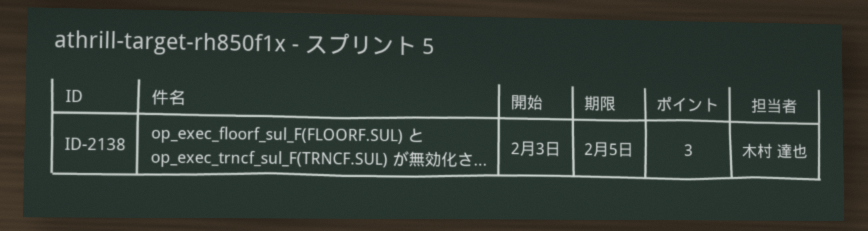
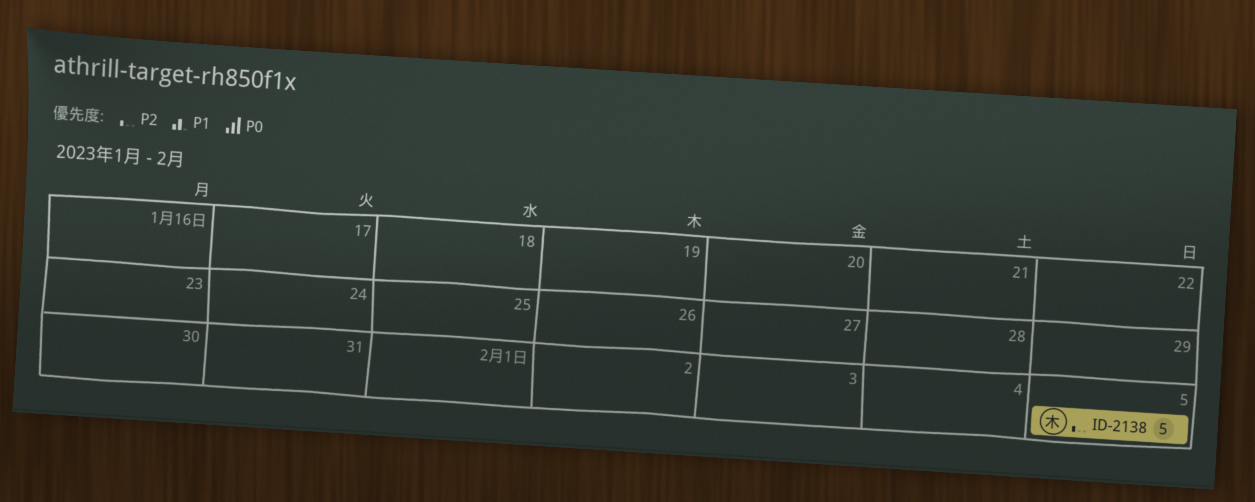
ID-2138, estimate: 3 -> 5
ID-2138, start: Feb 3 -> Feb 5

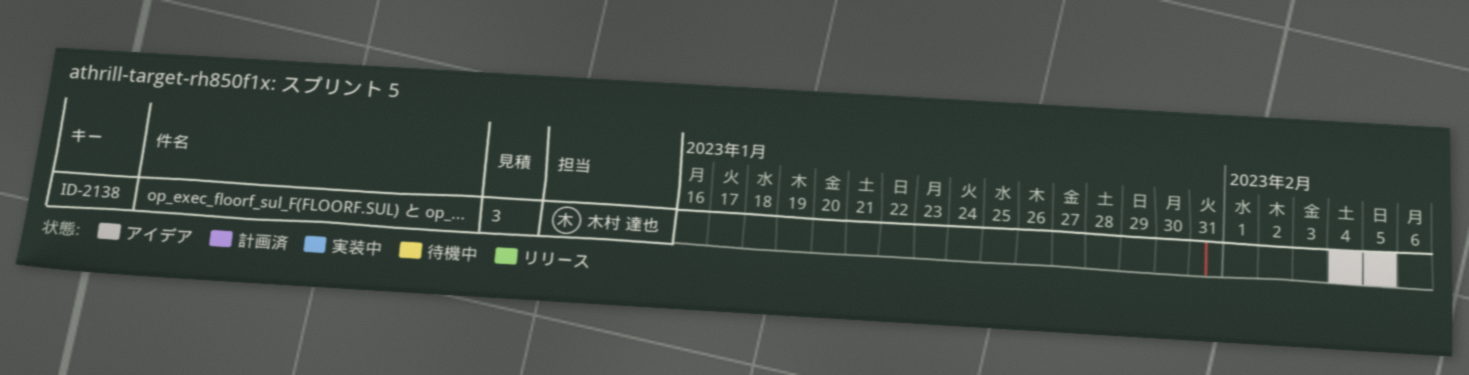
ID-2138, estimate: 5 -> 3
ID-2138, start: Feb 5 -> Feb 4

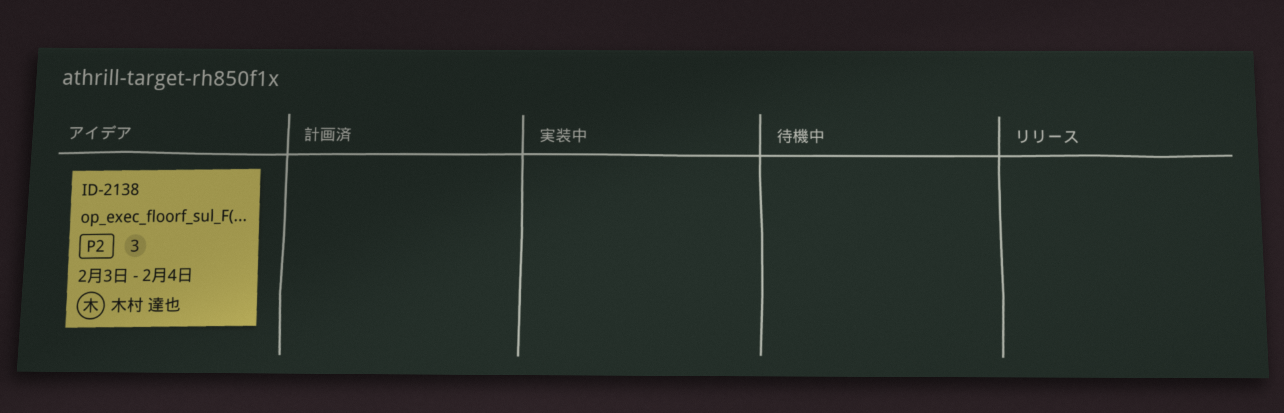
ID-2138, start: Feb 4 -> Feb 3
ID-2138, due: Feb 5 -> Feb 4

